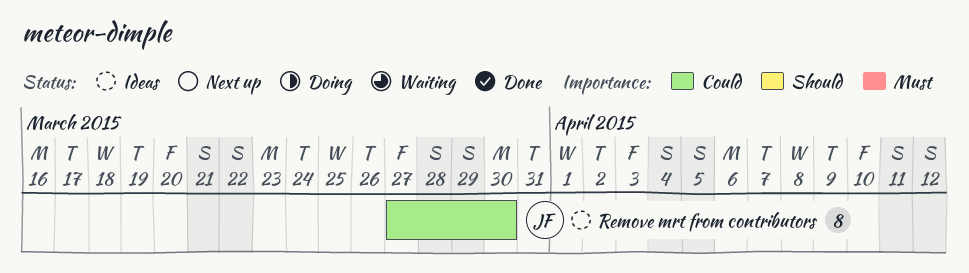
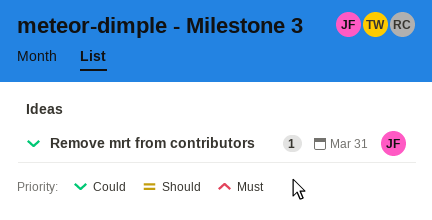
Remove mrt from contributors, estimate: 8 -> 1
Remove mrt from contributors, due: Mar 30 -> Mar 31

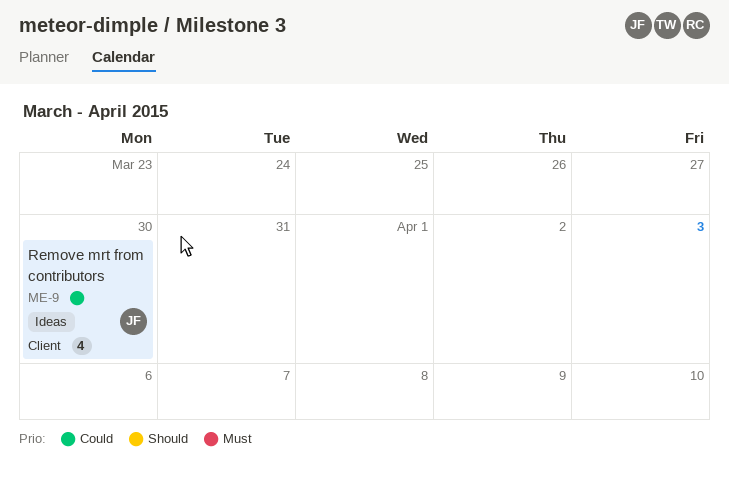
Remove mrt from contributors, estimate: 1 -> 4
Remove mrt from contributors, due: Mar 31 -> Mar 30

